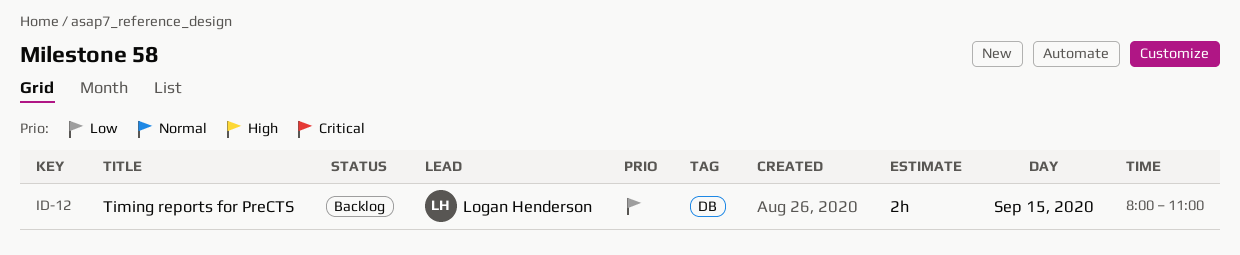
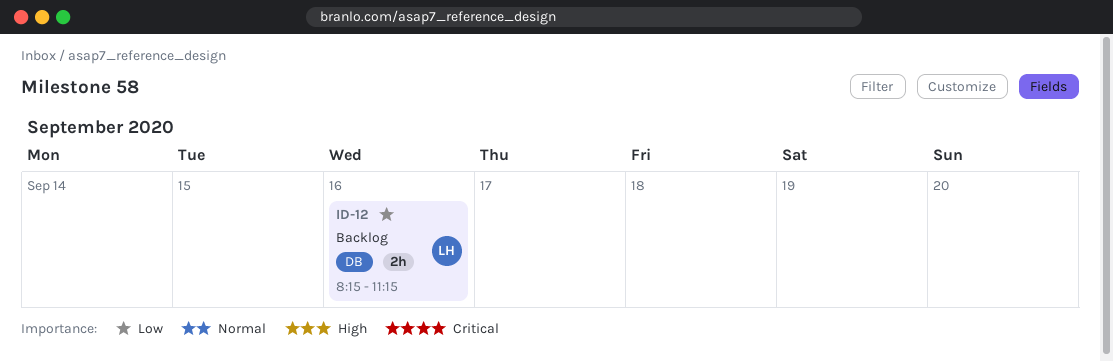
ID-12, day: Sep 15 -> Sep 16
ID-12, begins: 08:00 -> 08:15
ID-12, ends: 11:00 -> 11:15

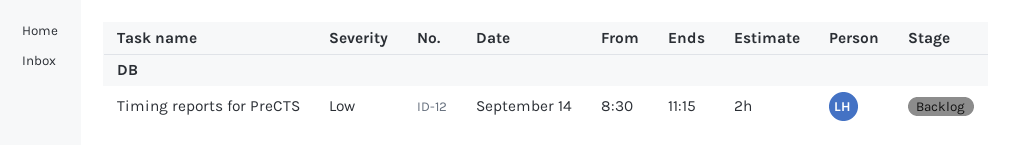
ID-12, day: Sep 16 -> Sep 14
ID-12, begins: 08:15 -> 08:30

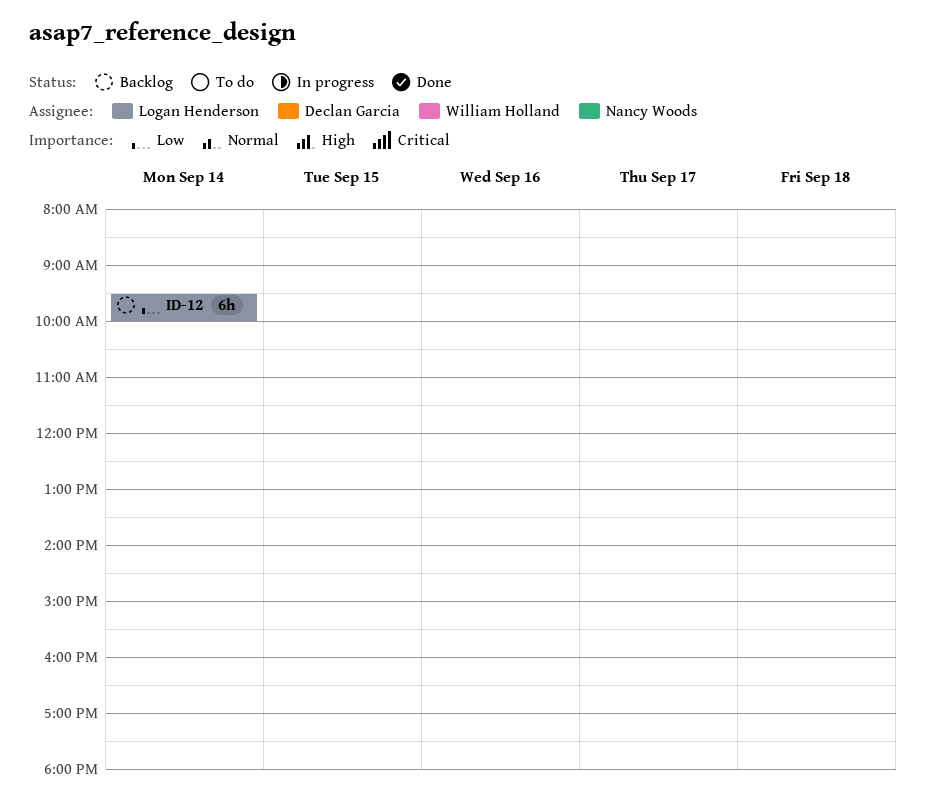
ID-12, estimate: 2h -> 6h
ID-12, begins: 08:30 -> 09:30
ID-12, ends: 11:15 -> 10:00

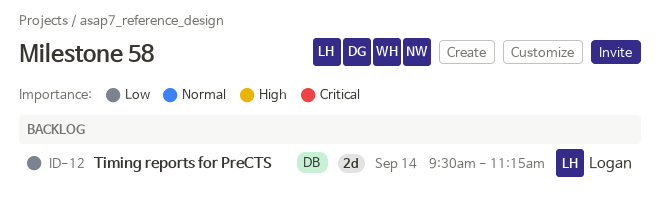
ID-12, estimate: 6h -> 2d
ID-12, ends: 10:00 -> 11:15

